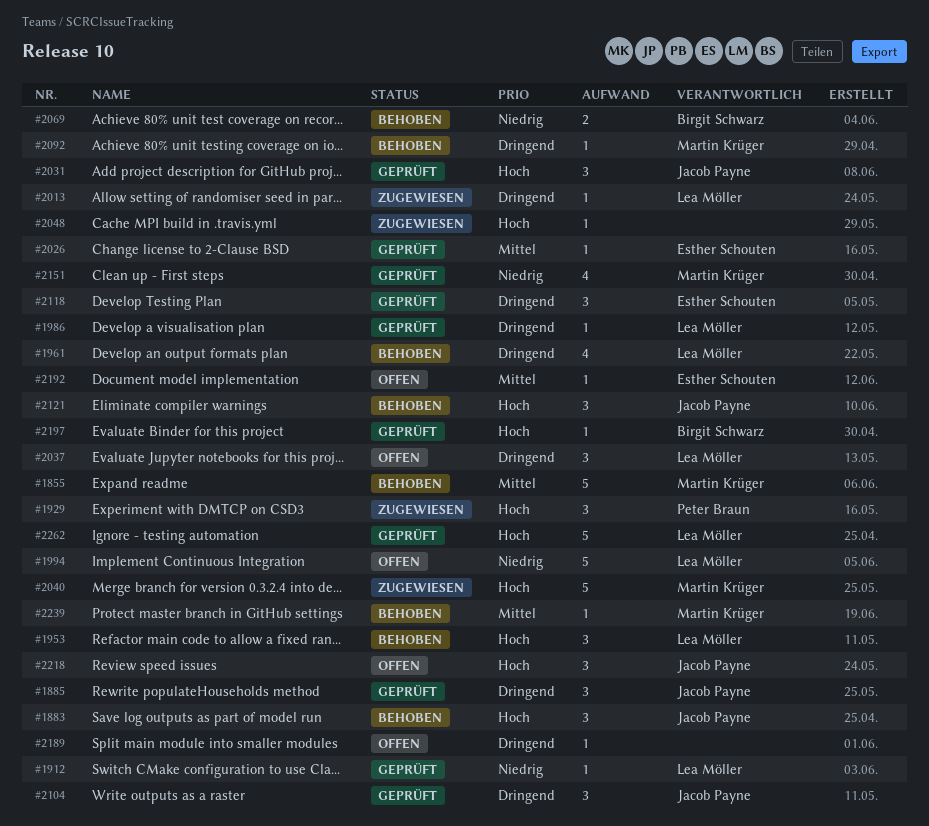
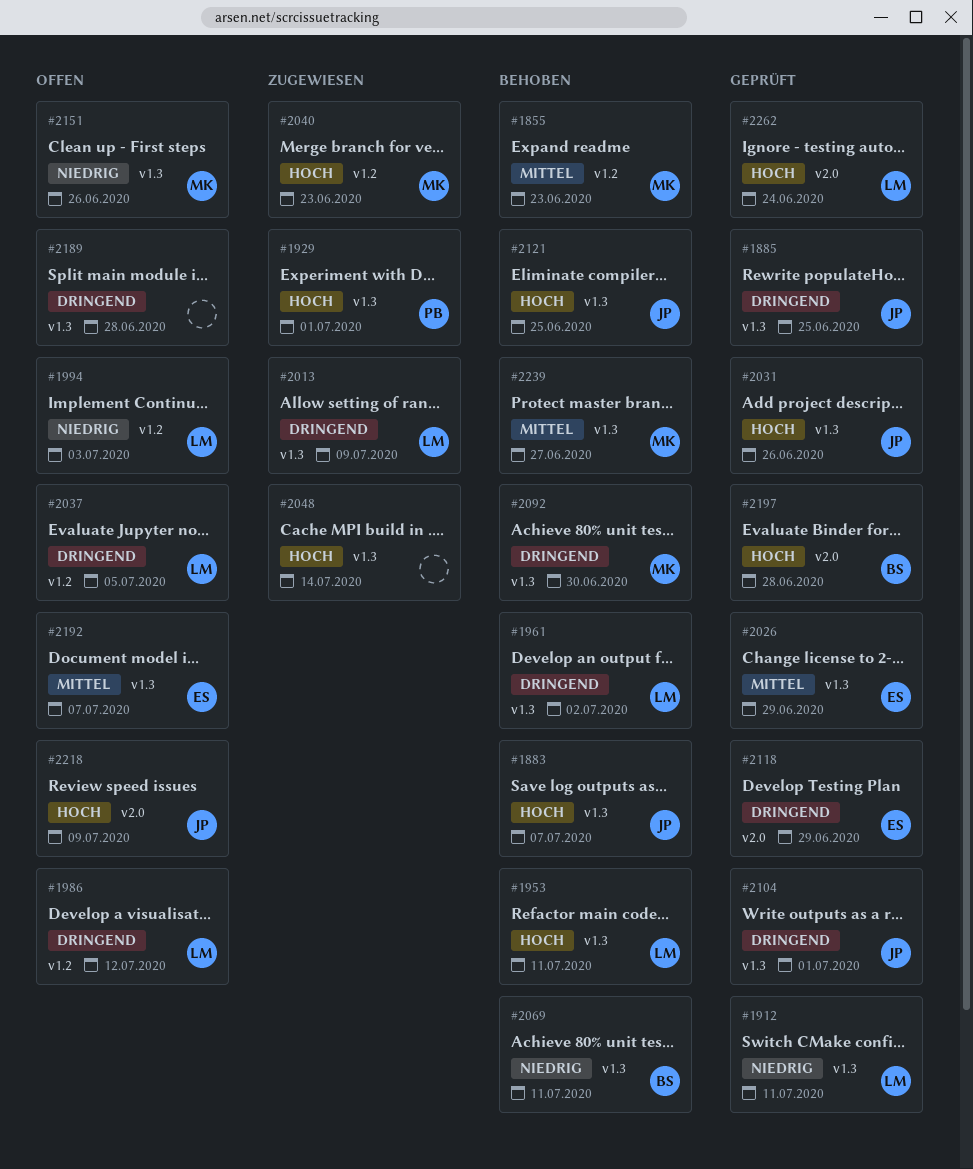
#1986, status: Geprüft -> Offen
#2151, status: Geprüft -> Offen

